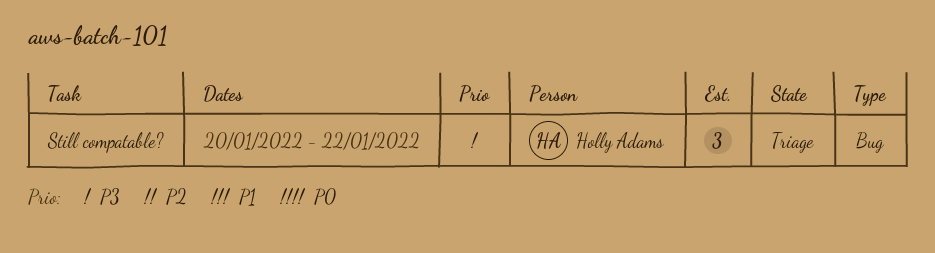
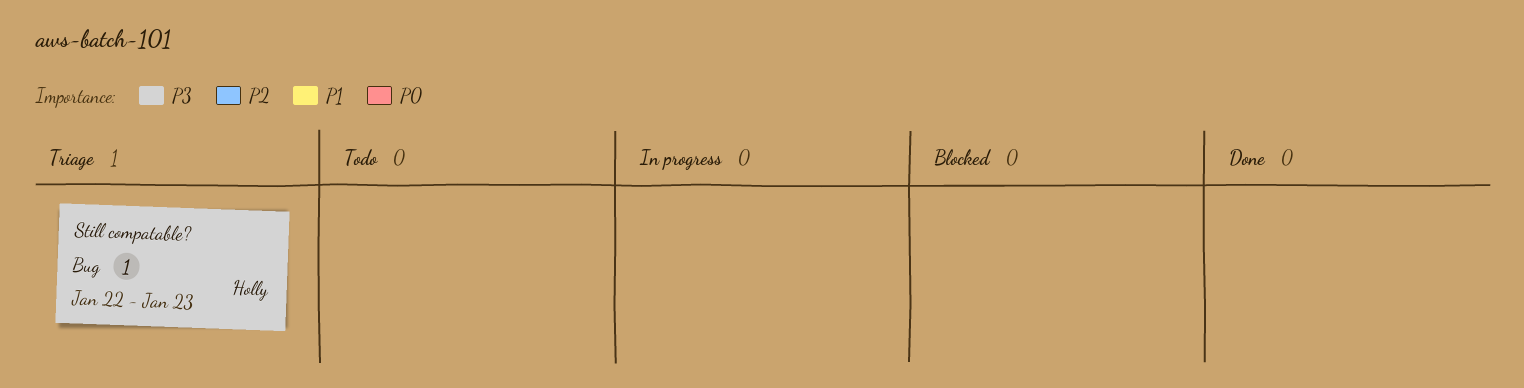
Still compatable?, estimate: 3 -> 1
Still compatable?, start: Jan 20 -> Jan 22
Still compatable?, due: Jan 22 -> Jan 23

